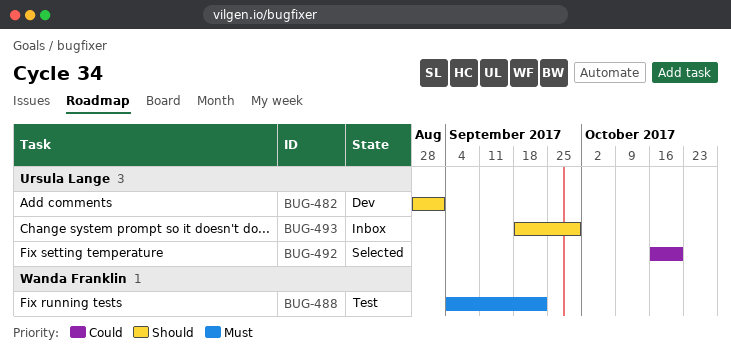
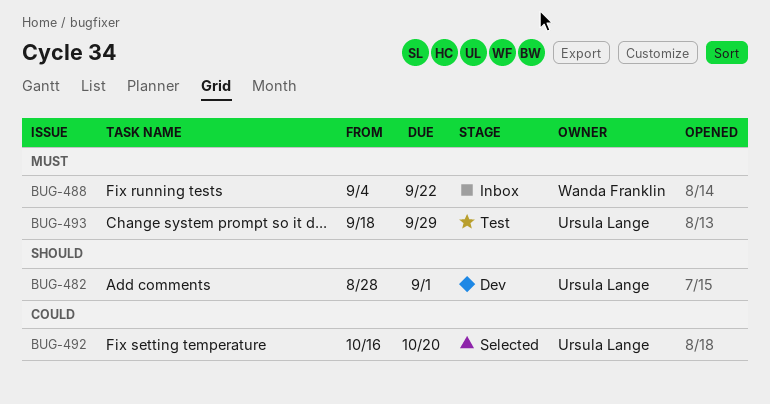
BUG-488, status: Test -> Inbox
BUG-493, status: Inbox -> Test
BUG-493, priority: Should -> Must

